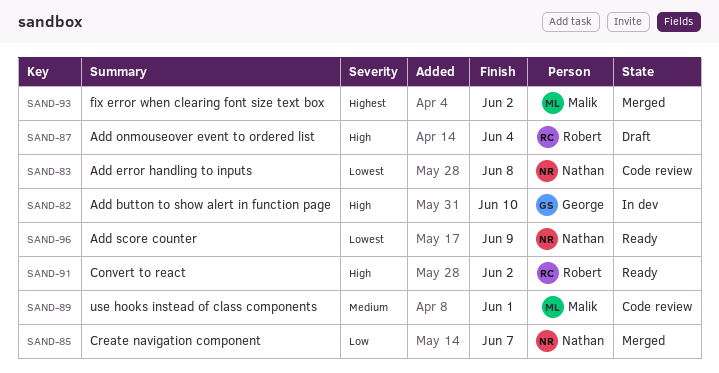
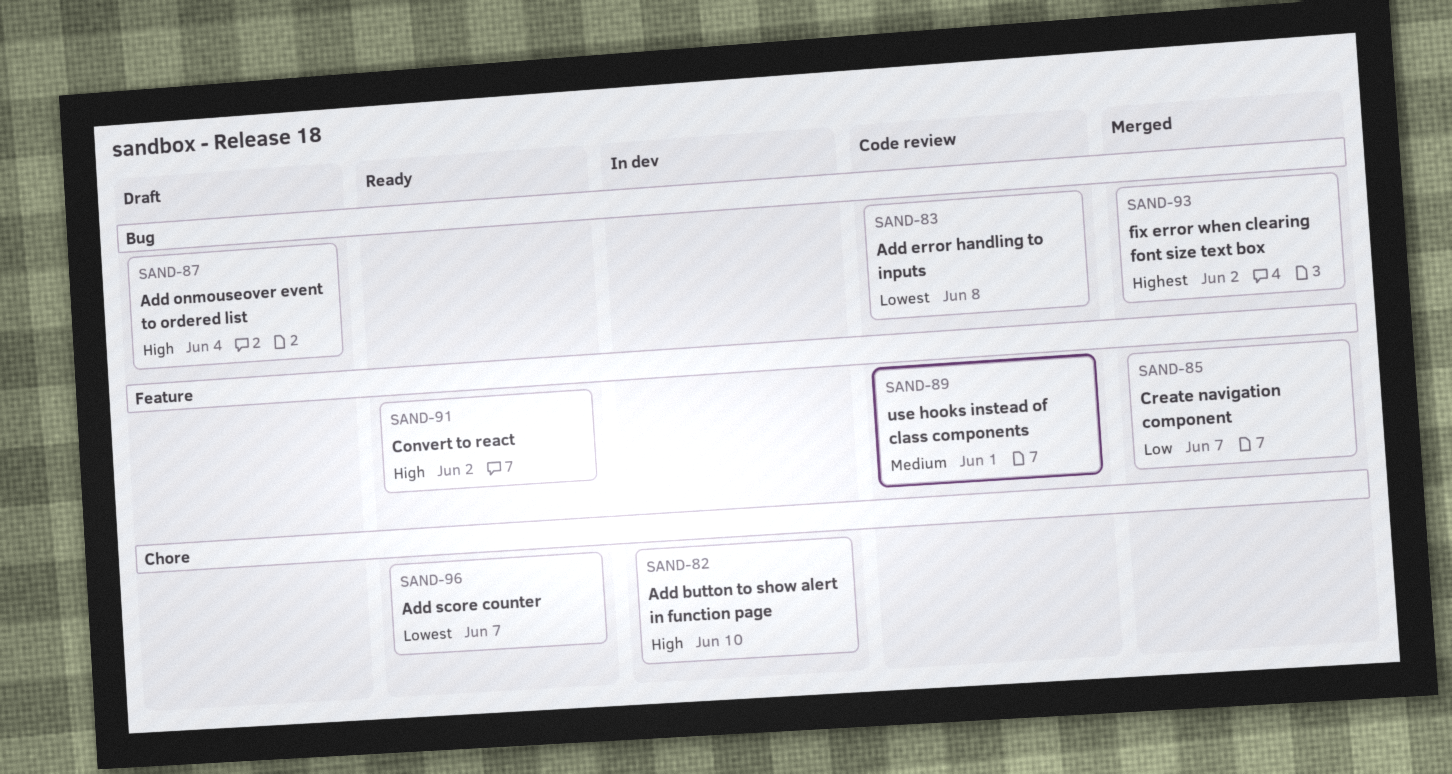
SAND-96, due: Jun 9 -> Jun 7

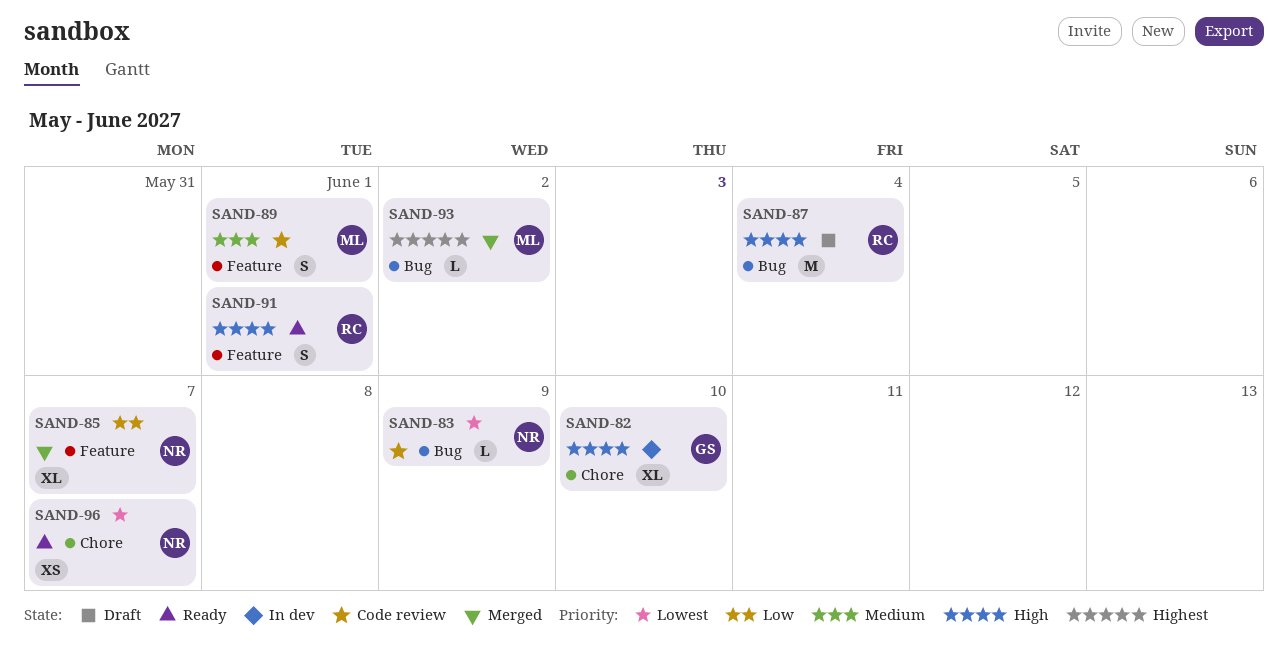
SAND-83, due: Jun 8 -> Jun 9
SAND-91, due: Jun 2 -> Jun 1

